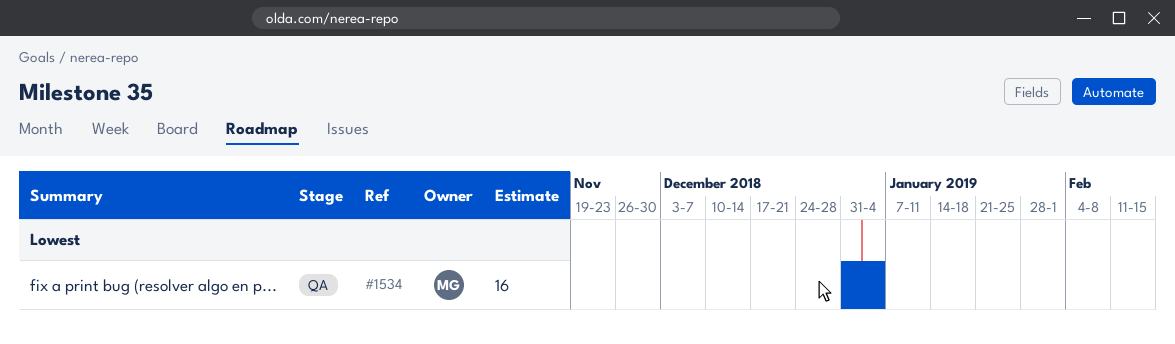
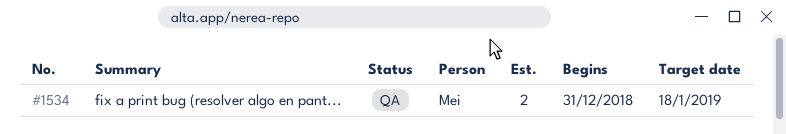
#1534, estimate: 16 -> 2
#1534, due: Jan 4 -> Jan 18

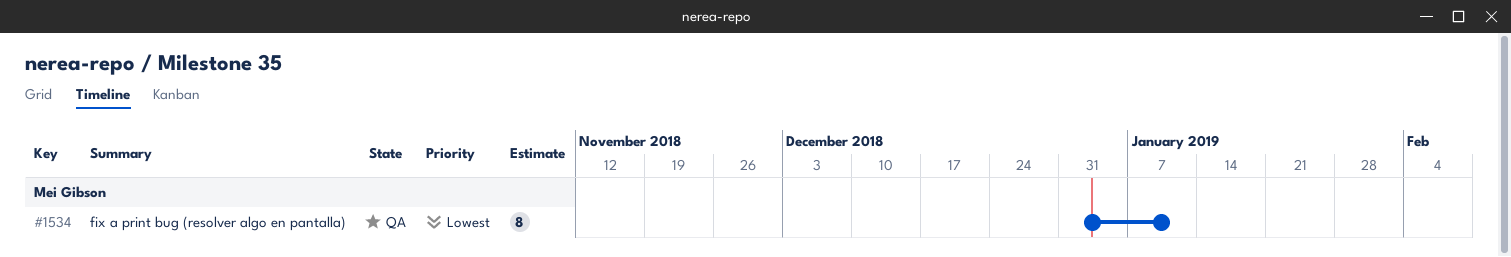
#1534, estimate: 2 -> 8
#1534, due: Jan 18 -> Jan 11

